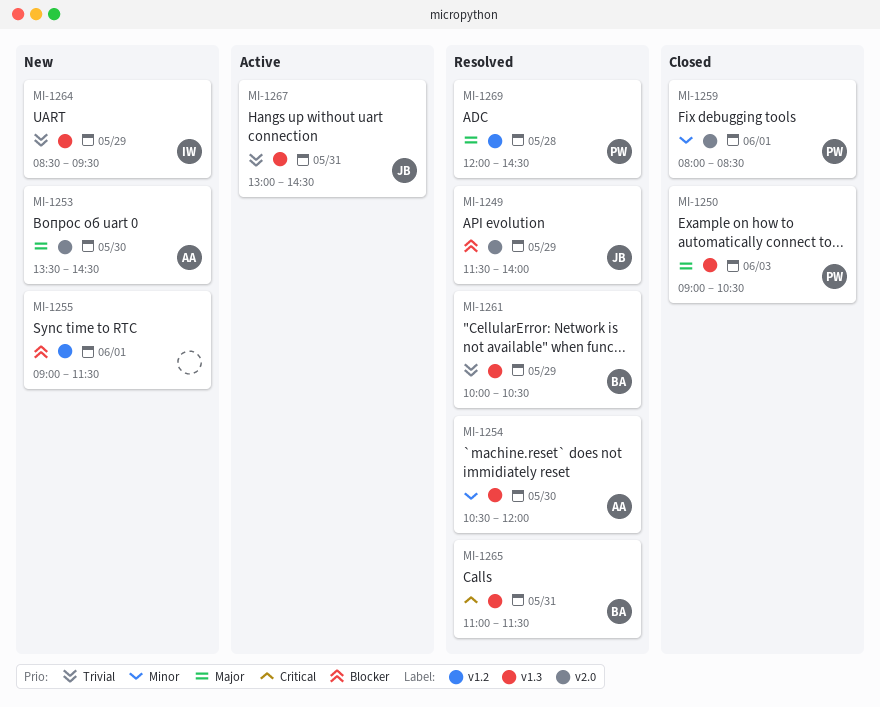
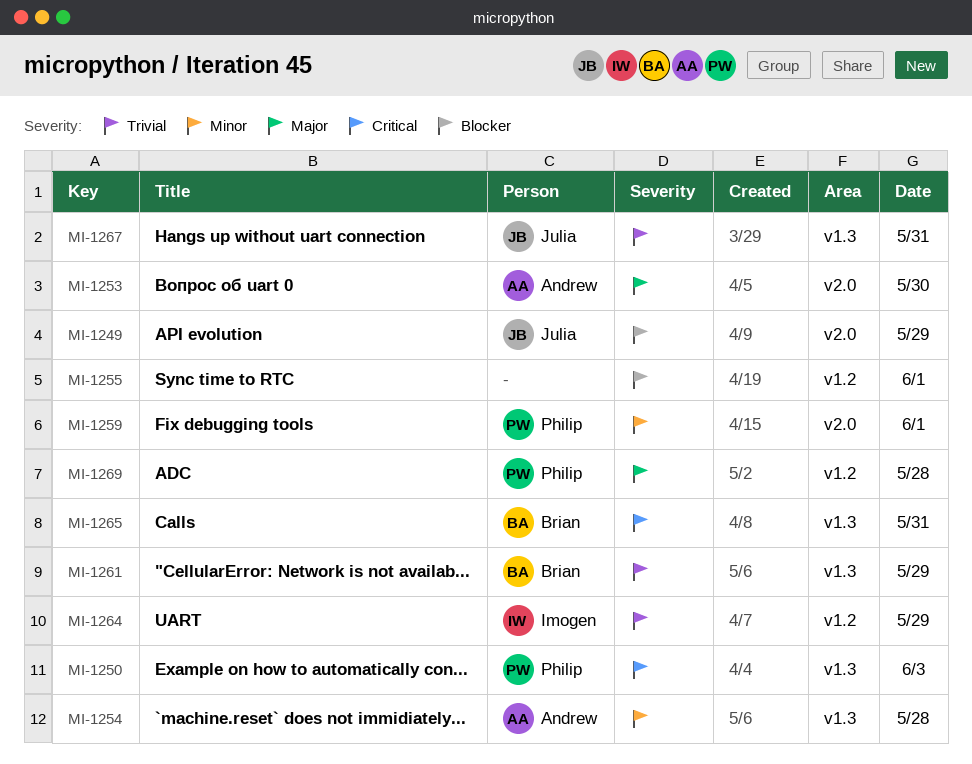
MI-1250, priority: Major -> Critical
MI-1254, day: May 30 -> May 28
MI-1264, label: v1.3 -> v1.2

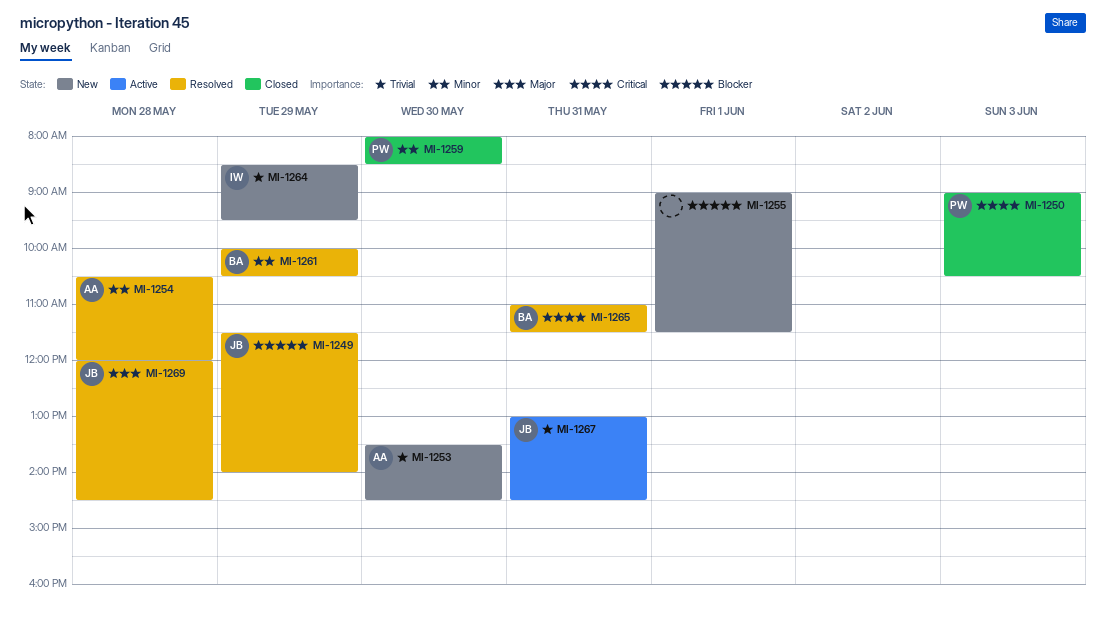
MI-1253, priority: Major -> Trivial
MI-1259, day: Jun 1 -> May 30
MI-1261, priority: Trivial -> Minor
MI-1269, owner: Philip -> Julia

